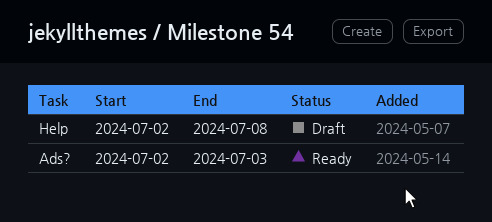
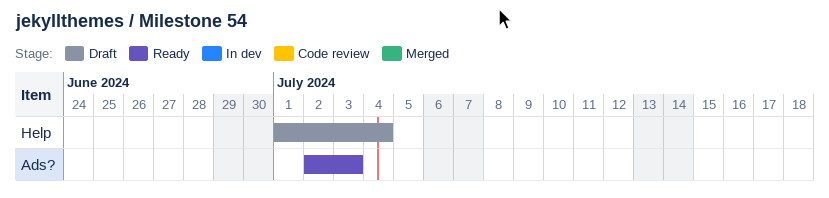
Help, start: Jul 2 -> Jul 1
Help, due: Jul 8 -> Jul 4

